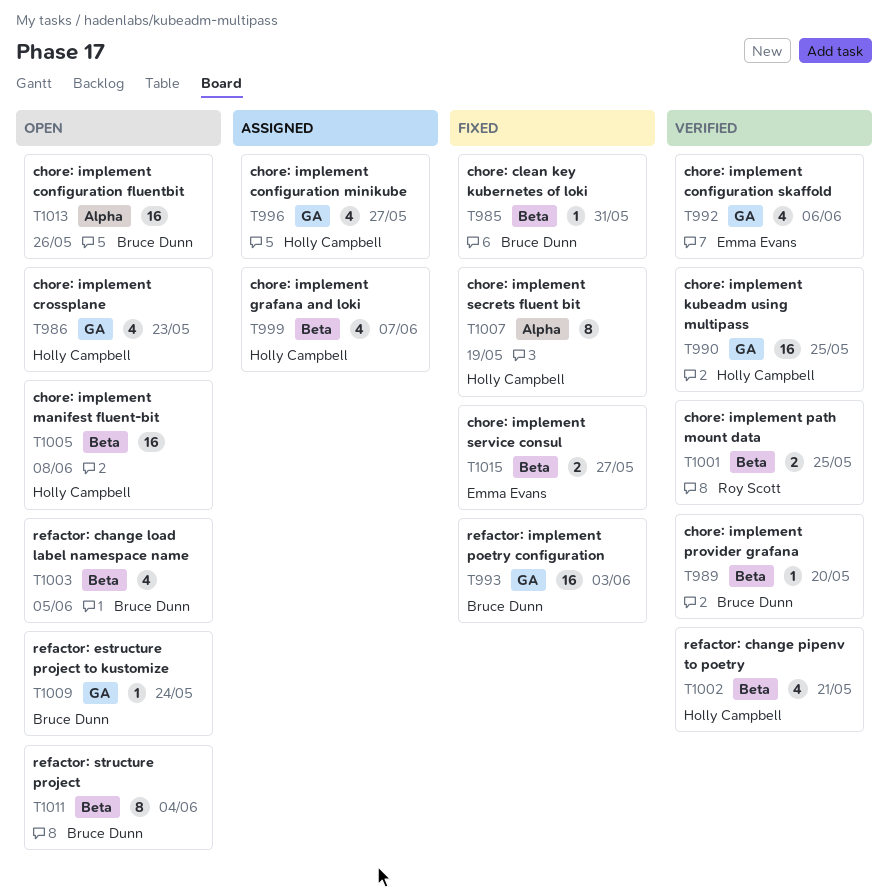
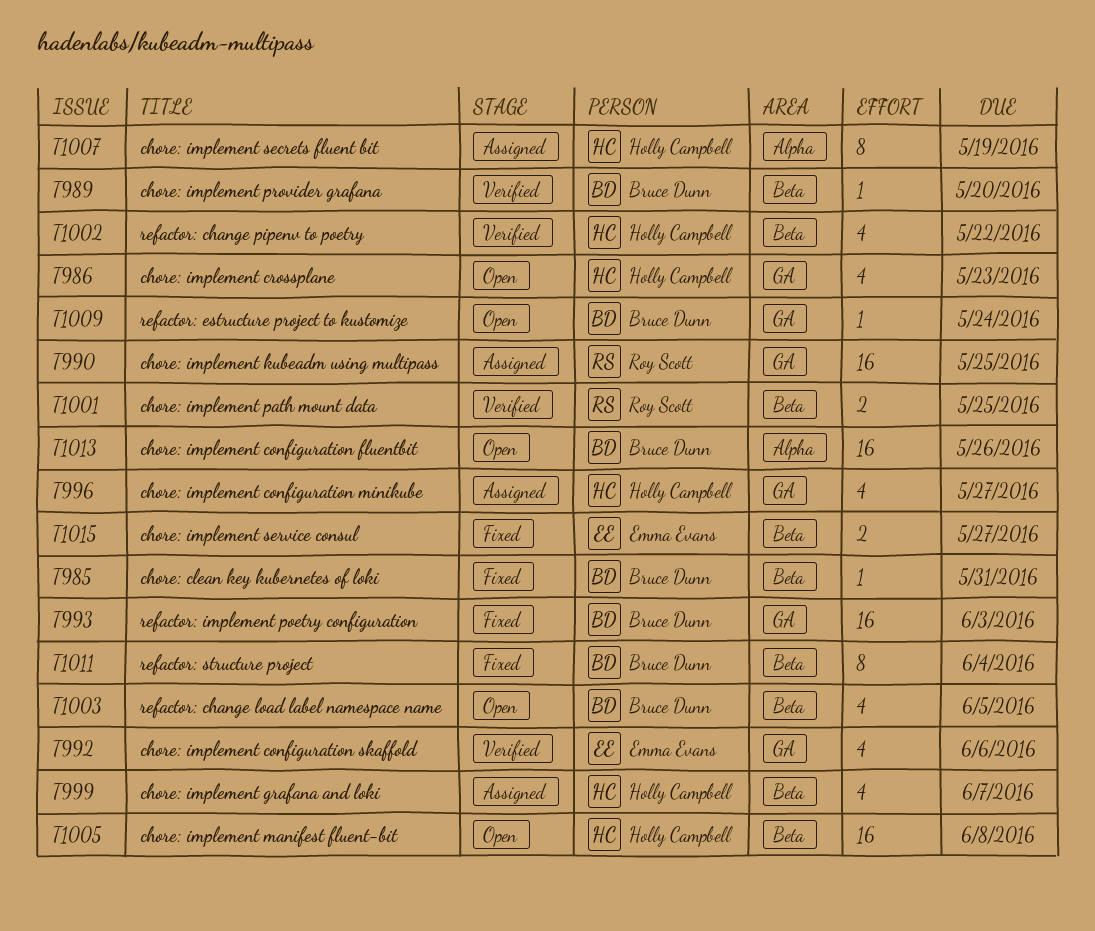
T990, status: Verified -> Assigned
T990, owner: Holly Campbell -> Roy Scott
T1002, due: May 21 -> May 22
T1007, status: Fixed -> Assigned
T1011, status: Open -> Fixed

